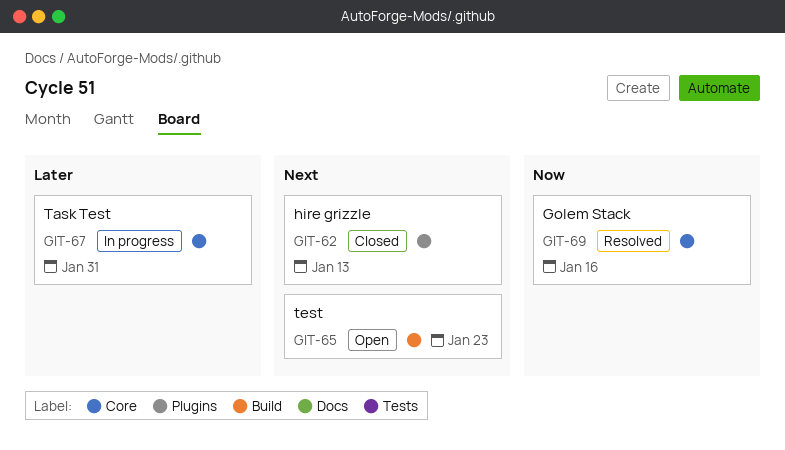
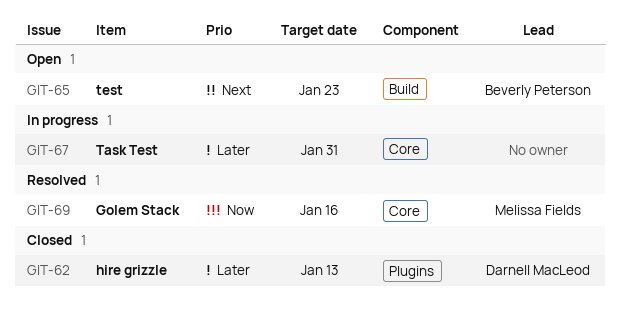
GIT-62, priority: Next -> Later

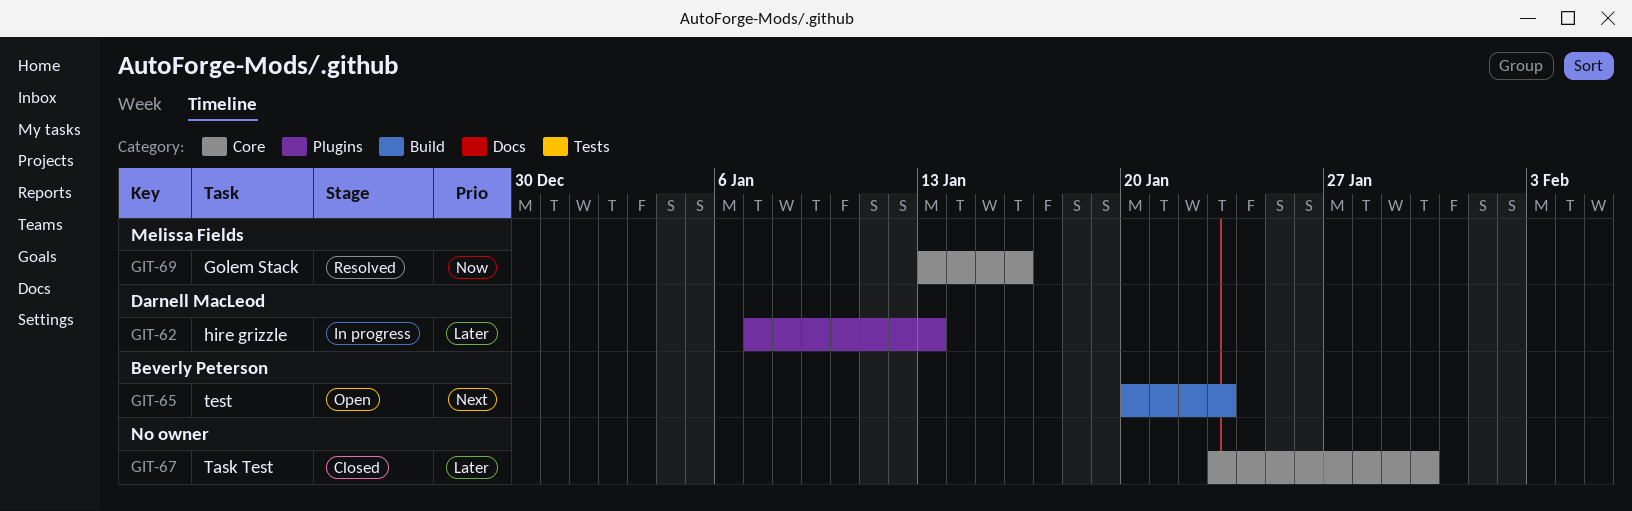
GIT-62, status: Closed -> In progress
GIT-67, status: In progress -> Closed
GIT-67, due: Jan 31 -> Jan 30

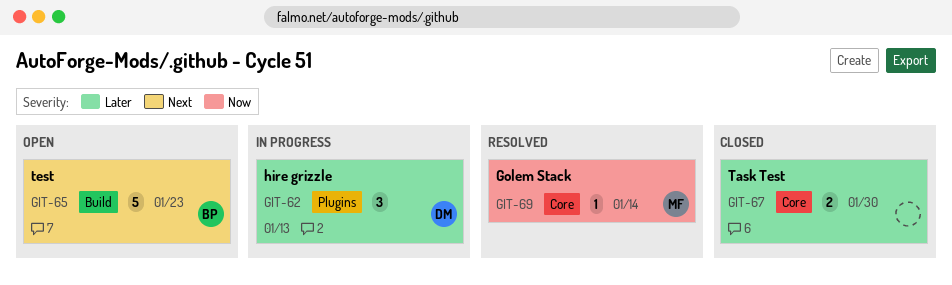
GIT-69, due: Jan 16 -> Jan 14

